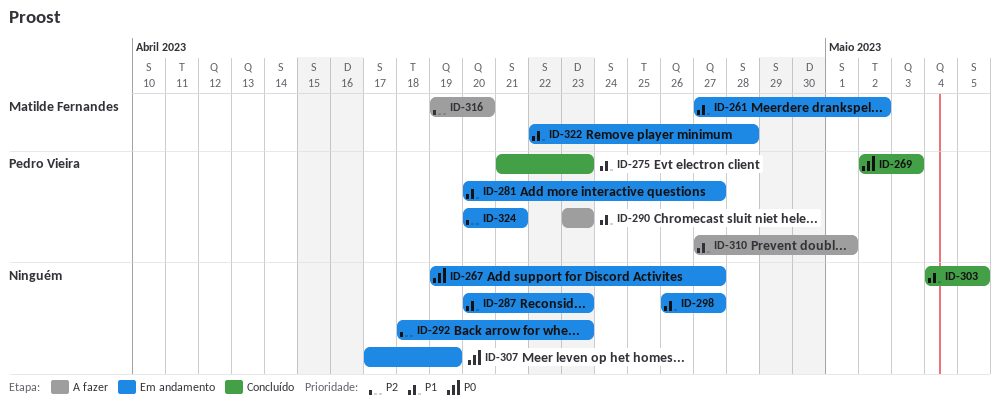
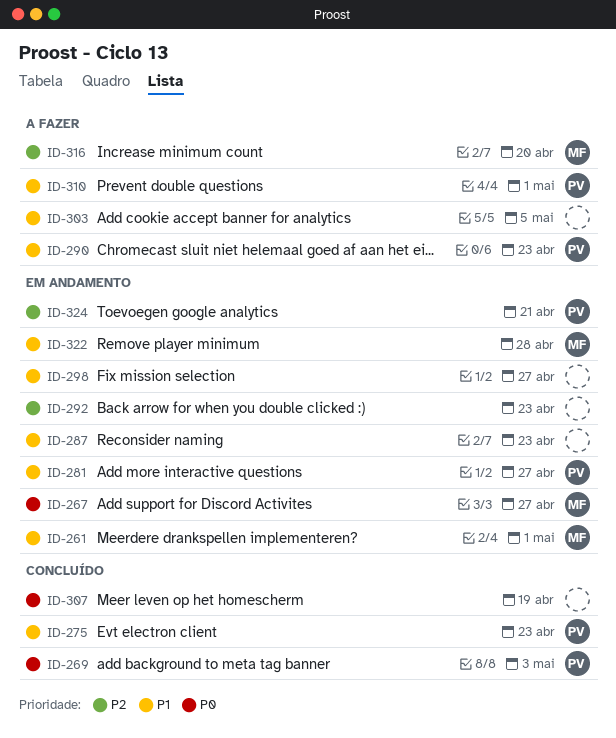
ID-261, due: May 2 -> May 1
ID-267, owner: none -> Matilde Fernandes
ID-303, status: Concluído -> A fazer
ID-307, status: Em andamento -> Concluído

